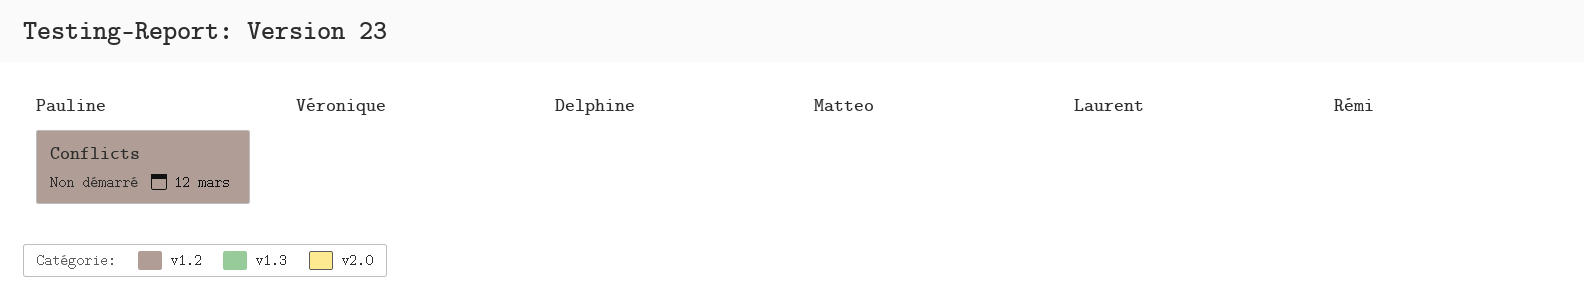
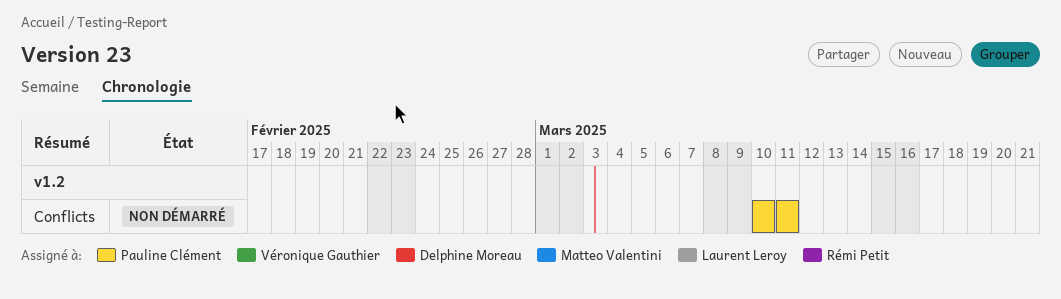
Conflicts, due: Mar 12 -> Mar 11

